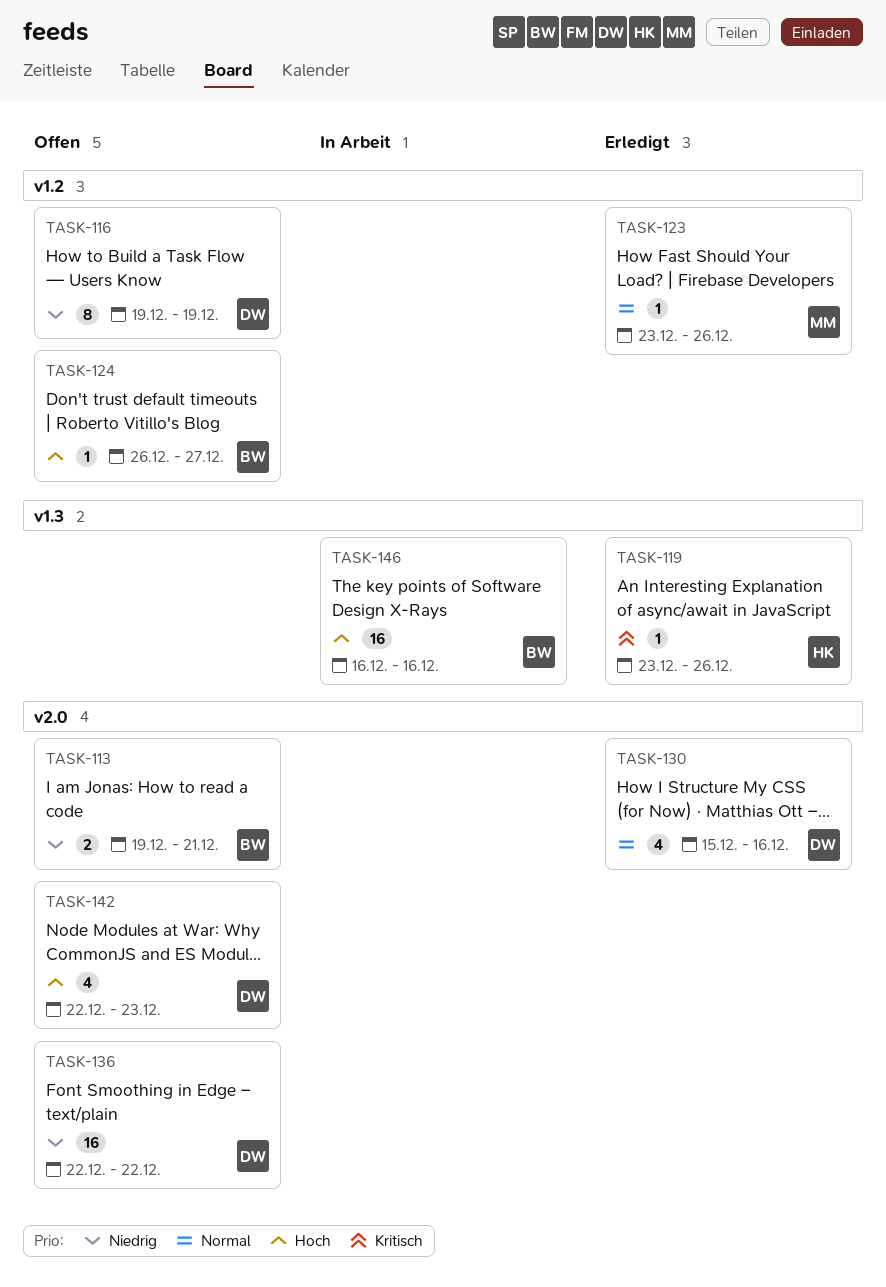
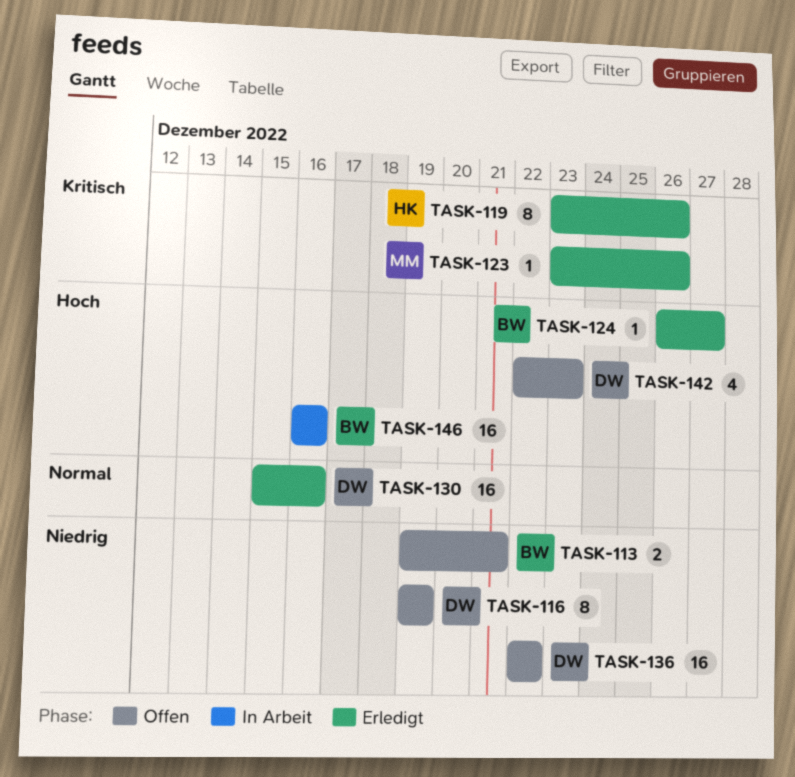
TASK-119, estimate: 1 -> 8
TASK-123, priority: Normal -> Kritisch
TASK-124, status: Offen -> Erledigt
TASK-130, estimate: 4 -> 16

